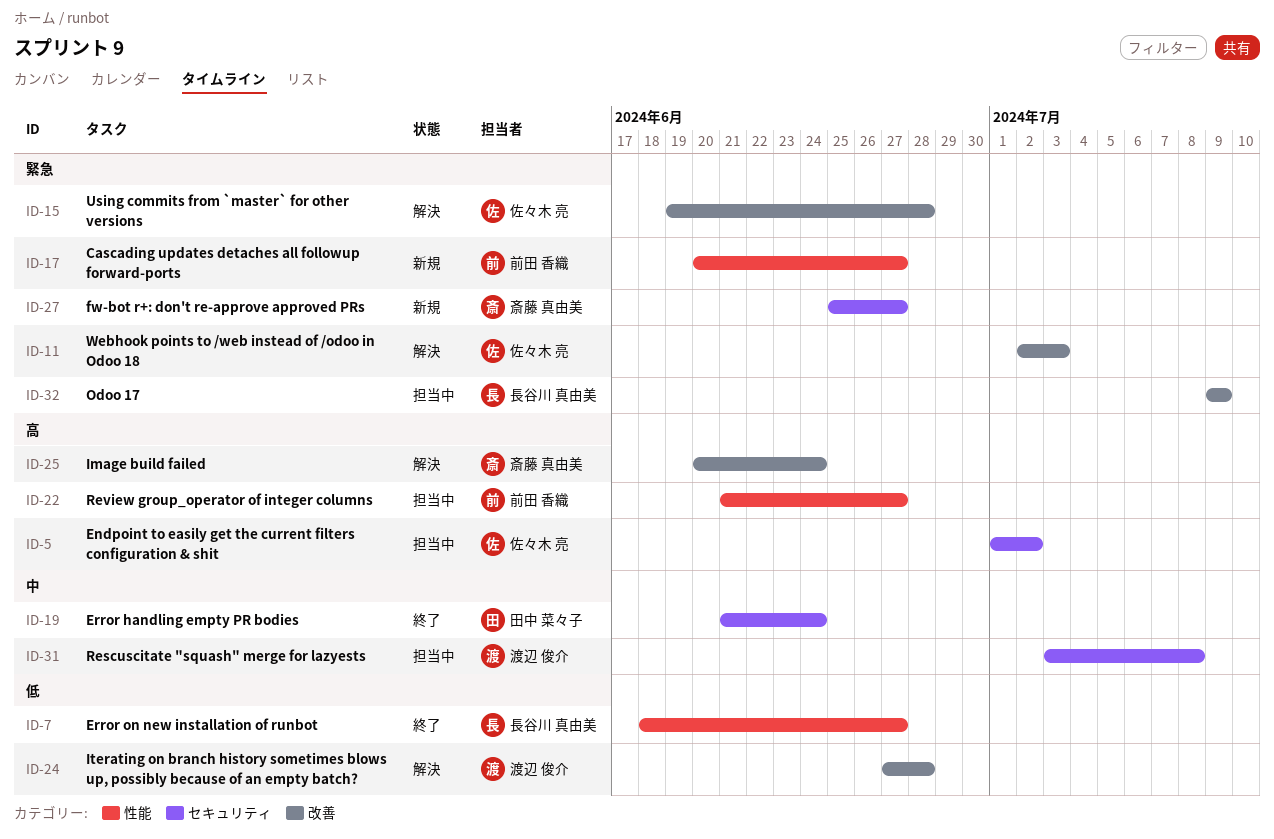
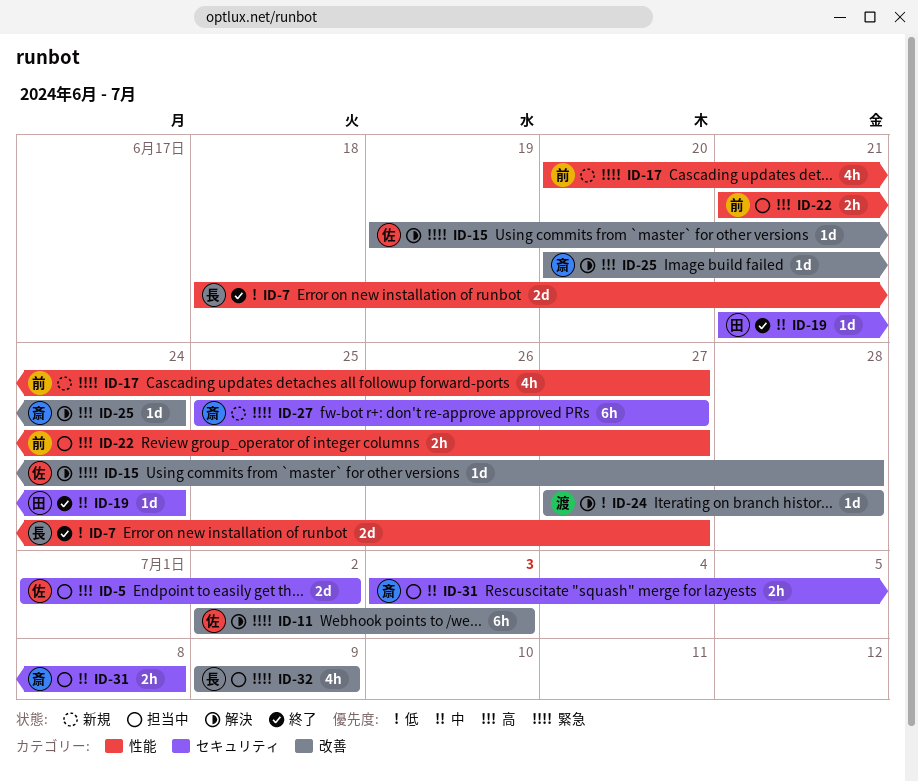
ID-31, owner: 渡辺 俊介 -> 斎藤 真由美

